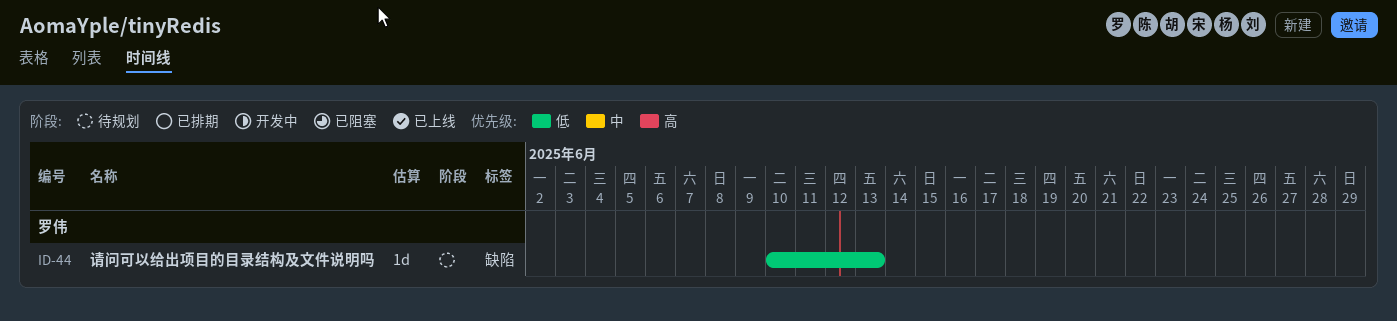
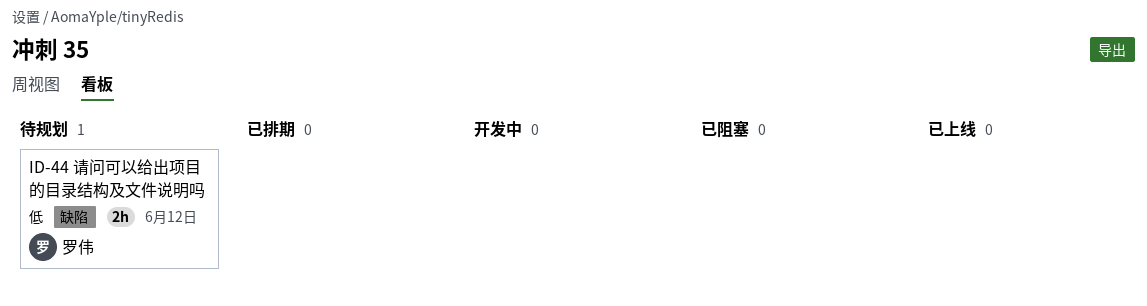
ID-44, estimate: 1d -> 2h
ID-44, due: Jun 13 -> Jun 12

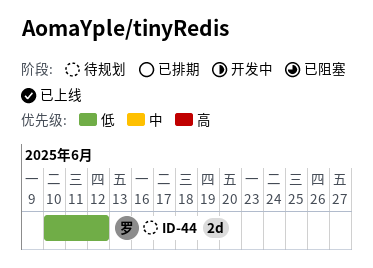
ID-44, estimate: 2h -> 2d

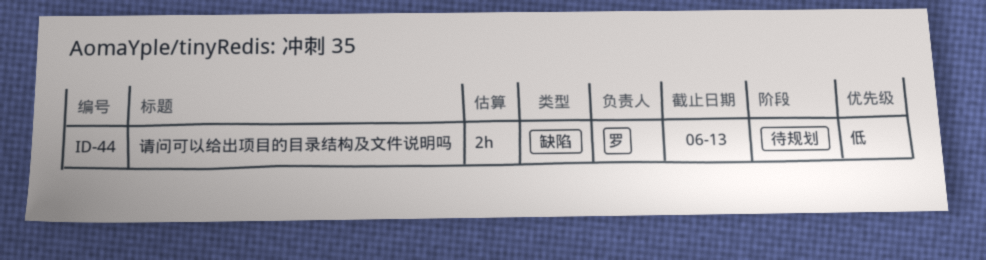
ID-44, estimate: 2d -> 2h
ID-44, due: Jun 12 -> Jun 13

